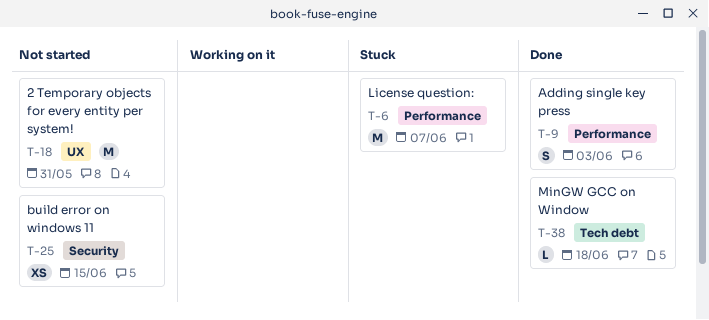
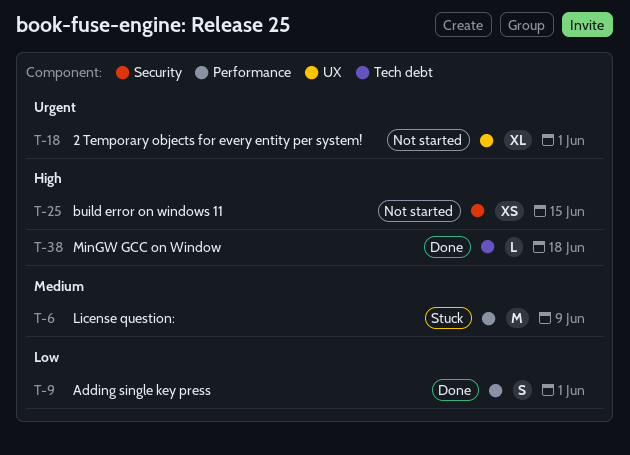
T-6, due: Jun 7 -> Jun 9
T-9, due: Jun 3 -> Jun 1
T-18, estimate: M -> XL
T-18, due: May 31 -> Jun 1

